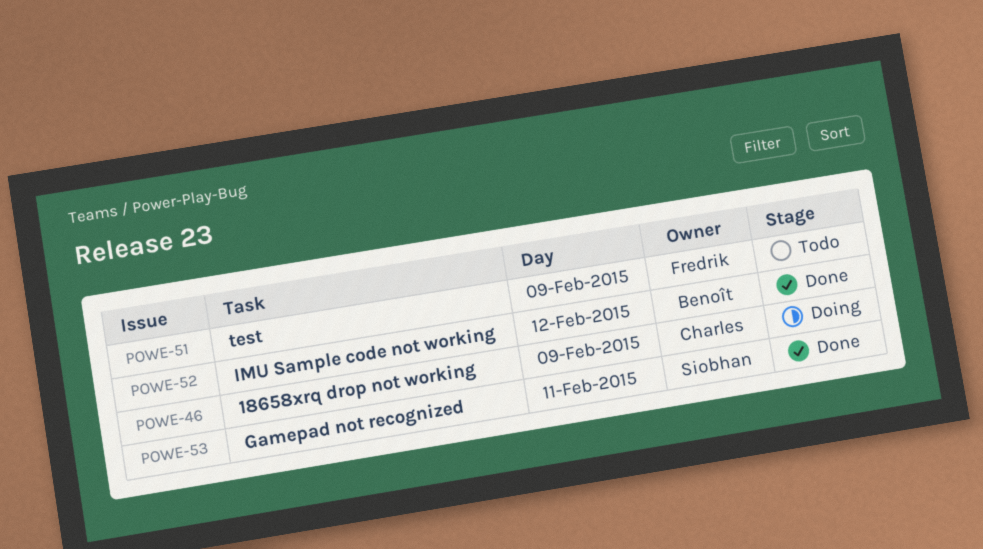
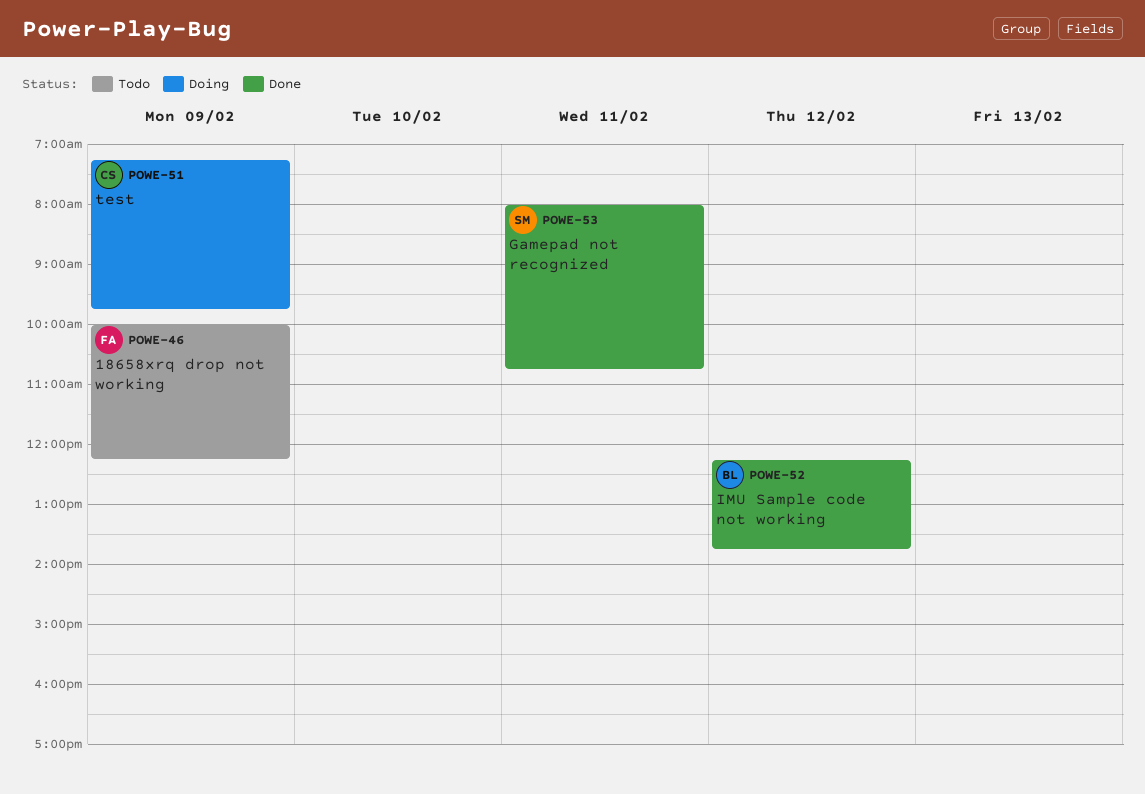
POWE-46, status: Doing -> Todo
POWE-46, owner: Charles -> Fredrik
POWE-51, status: Todo -> Doing
POWE-51, owner: Fredrik -> Charles

